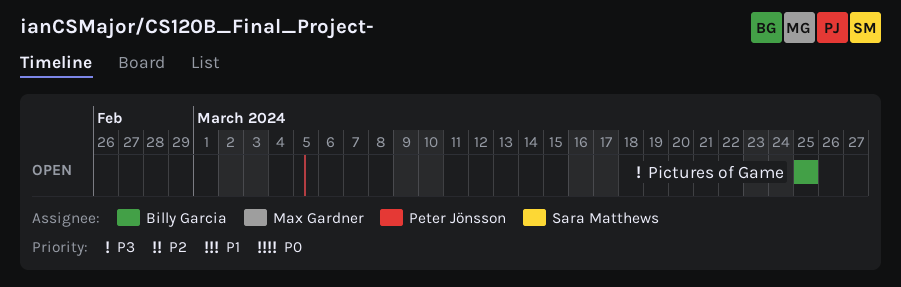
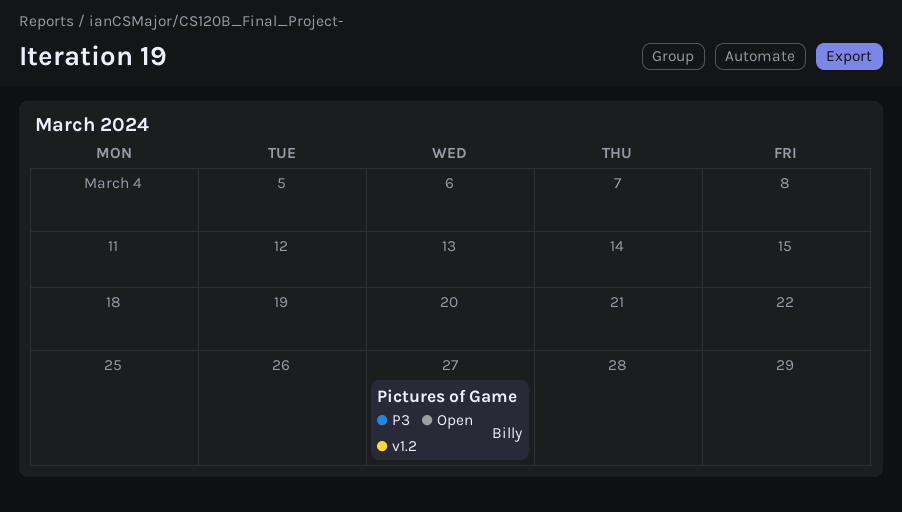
Pictures of Game, due: Mar 25 -> Mar 27

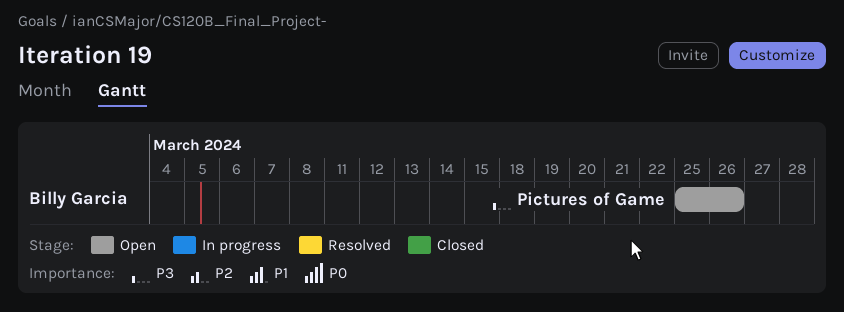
Pictures of Game, due: Mar 27 -> Mar 26

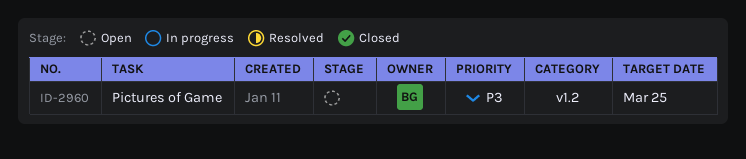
Pictures of Game, due: Mar 26 -> Mar 25

